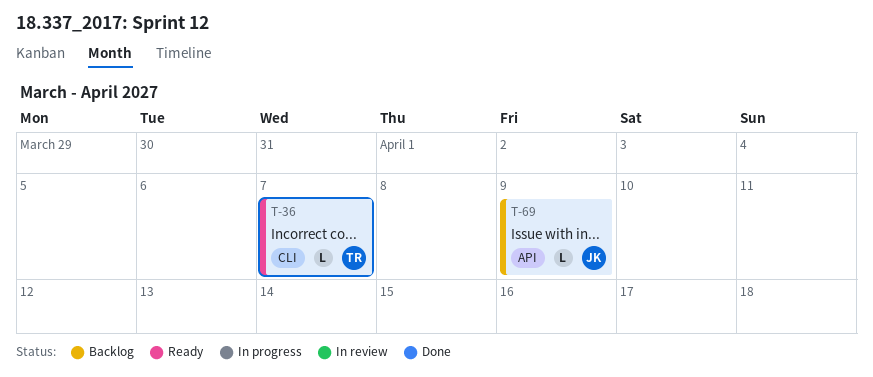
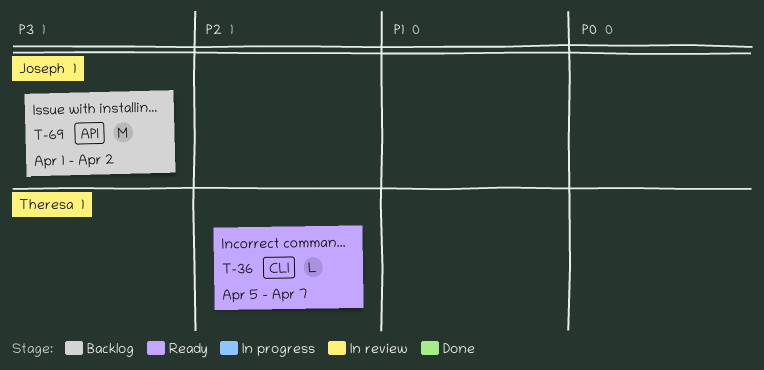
T-69, estimate: L -> M
T-69, due: Apr 9 -> Apr 2

